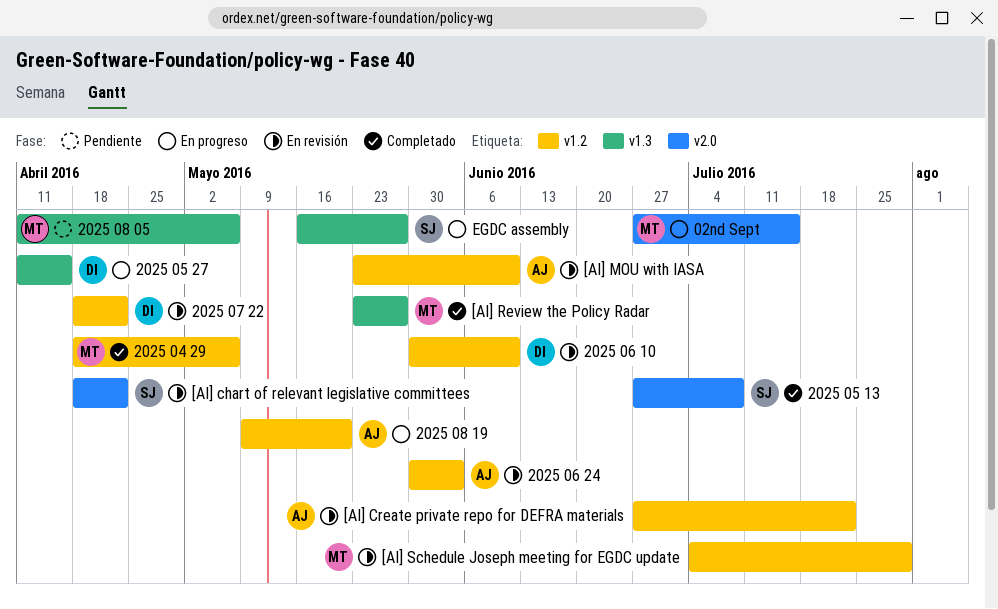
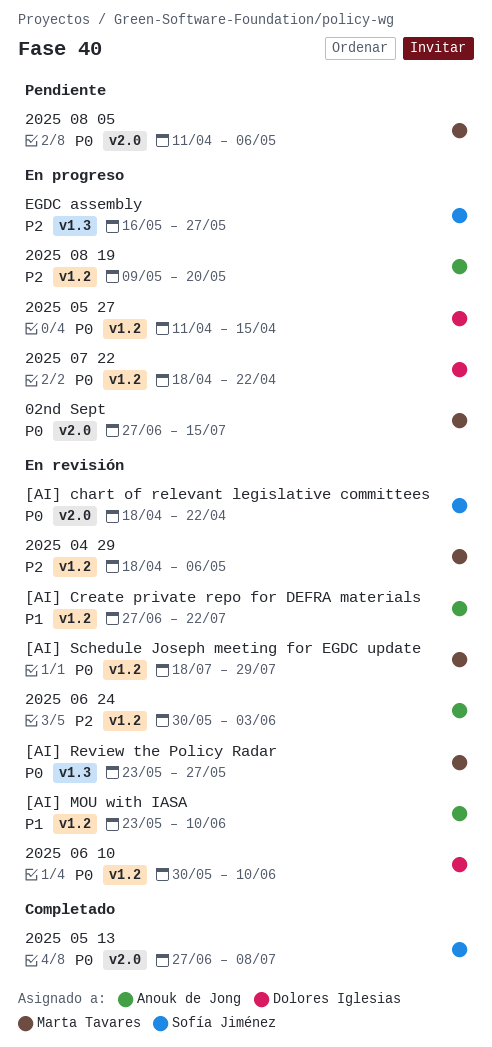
2025 04 29, status: Completado -> En revisión
2025 05 27, label: v1.3 -> v1.2
2025 07 22, status: En revisión -> En progreso
2025 08 05, label: v1.3 -> v2.0
[AI] Review the Policy Radar, status: Completado -> En revisión
[AI] Schedule Joseph meeting for EGDC update, start: Jul 4 -> Jul 18

